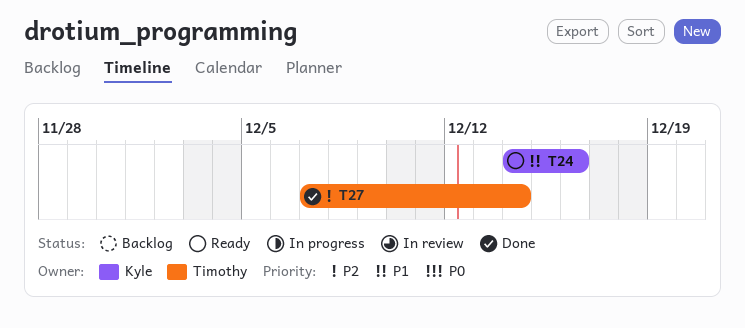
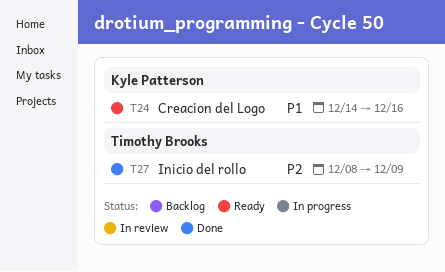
T27, start: Dec 7 -> Dec 8
T27, due: Dec 14 -> Dec 9

